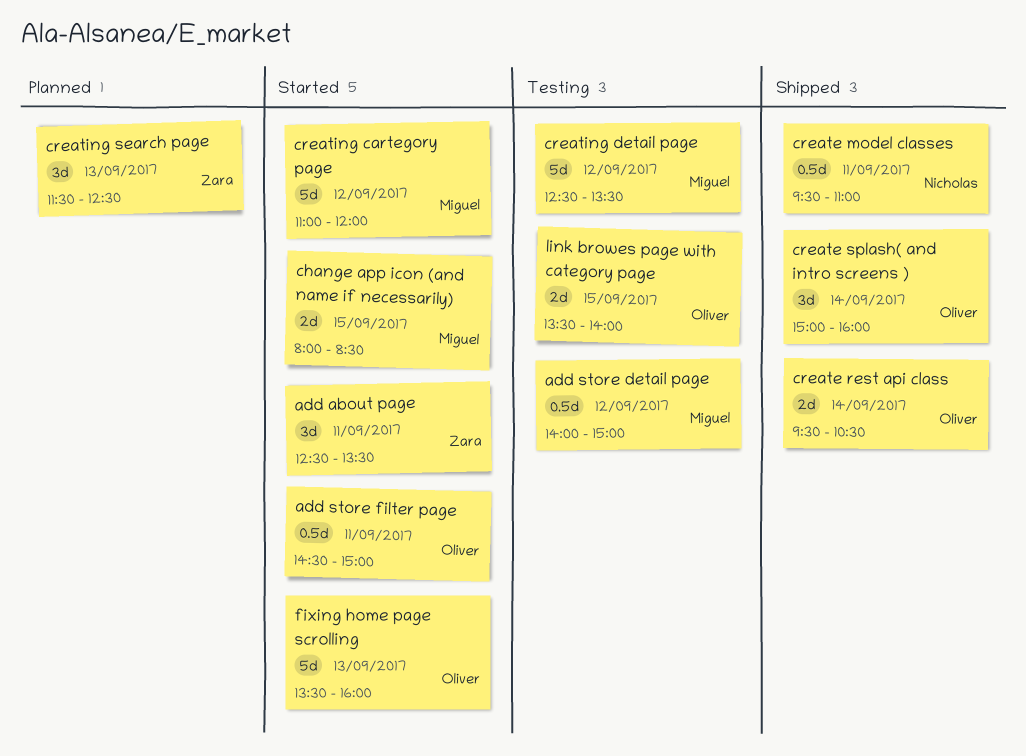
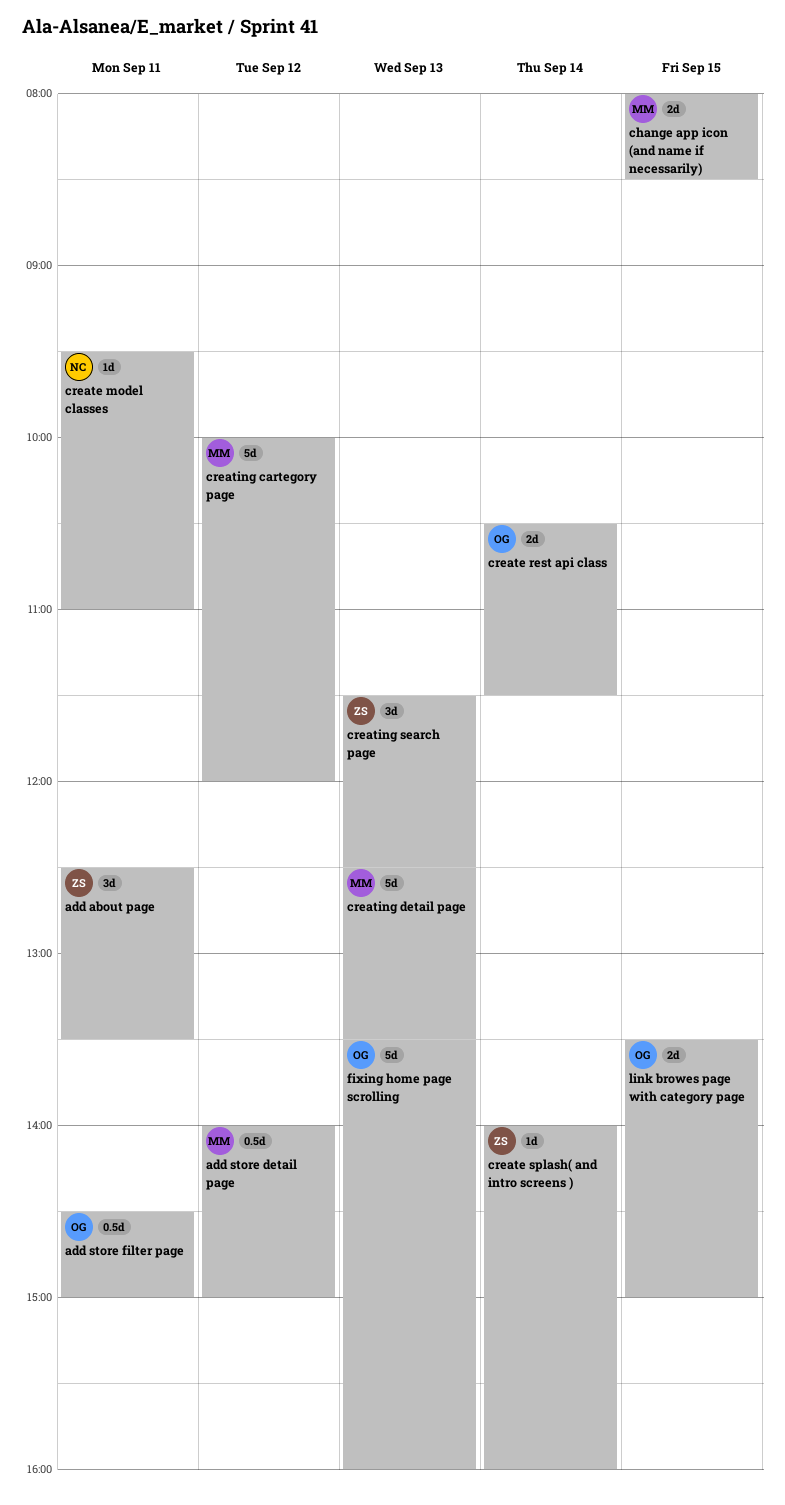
create model classes, estimate: 0.5d -> 1d
create rest api class, begins: 09:30 -> 10:30
create rest api class, ends: 10:30 -> 11:30
create splash( and intro screens ), owner: Oliver -> Zara
create splash( and intro screens ), estimate: 3d -> 1d
create splash( and intro screens ), begins: 15:00 -> 14:00
creating cartegory page, begins: 11:00 -> 10:00
creating detail page, day: Sep 12 -> Sep 13
link browes page with category page, ends: 14:00 -> 15:00

